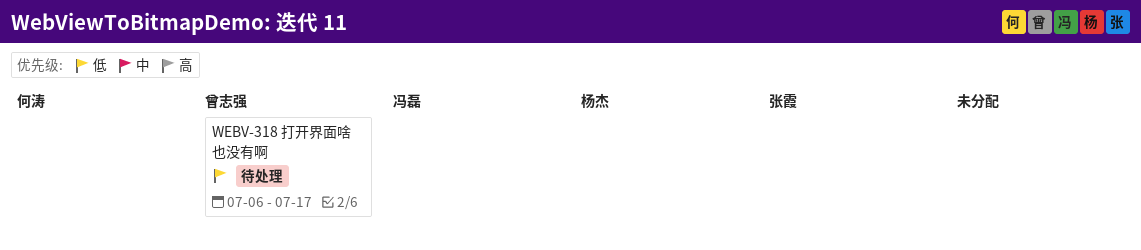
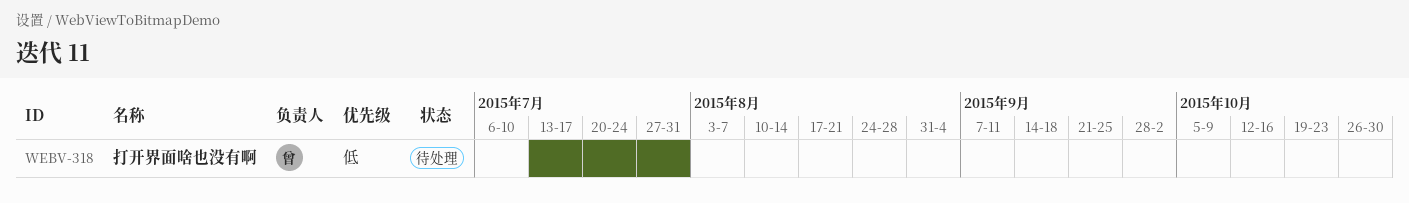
WEBV-318, start: Jul 6 -> Jul 13
WEBV-318, due: Jul 17 -> Jul 31

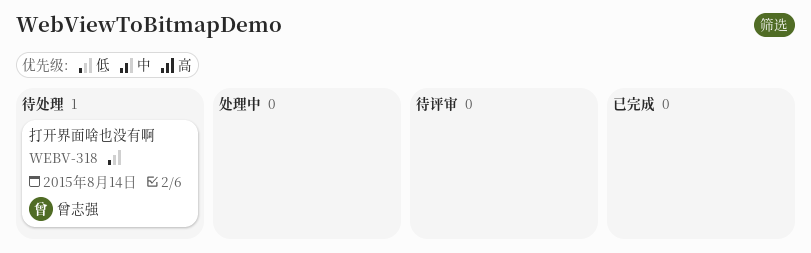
WEBV-318, due: Jul 31 -> Aug 14

